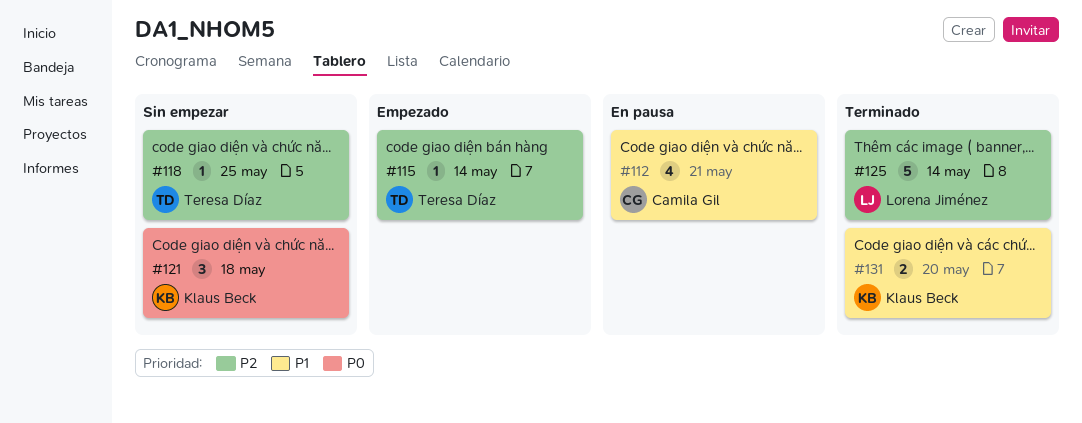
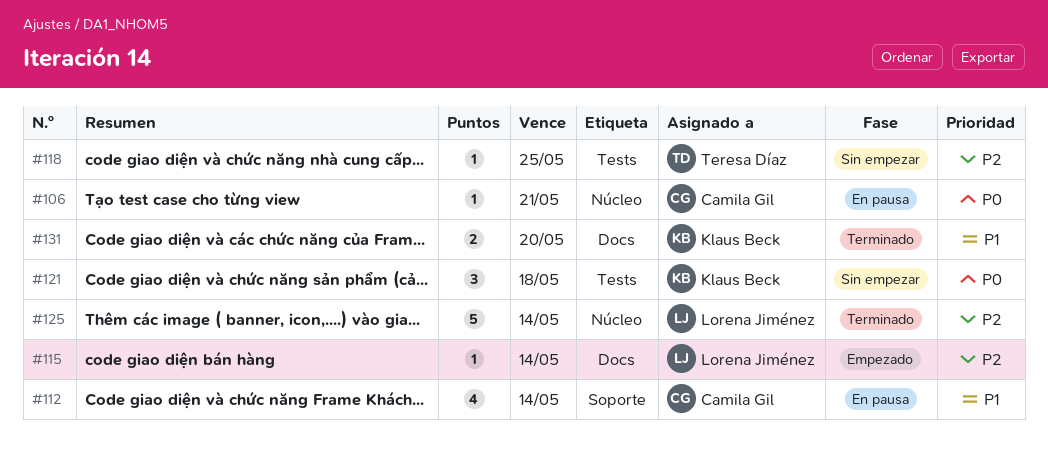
#106: none -> present
#112, due: May 21 -> May 14
#115, owner: Teresa Díaz -> Lorena Jiménez

